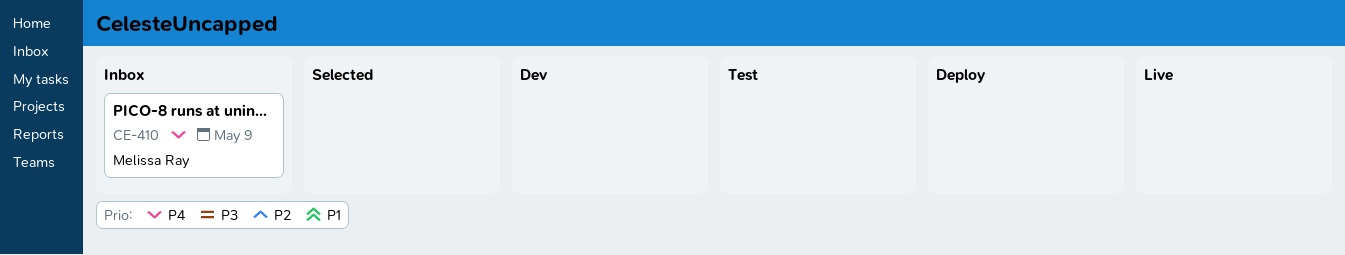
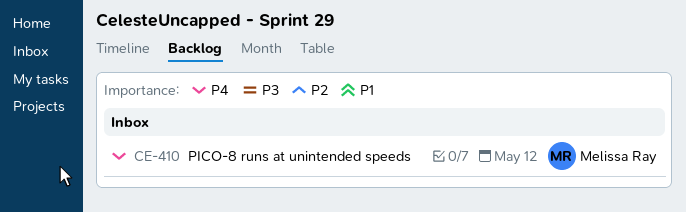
CE-410, due: May 9 -> May 12

